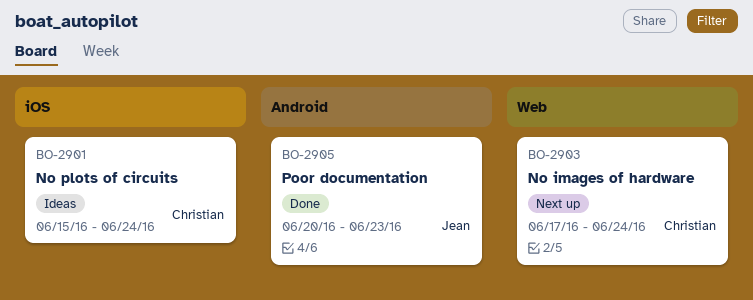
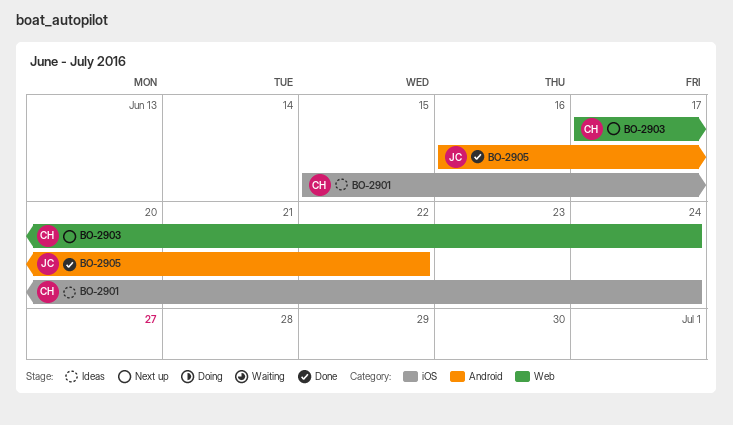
BO-2905, start: Jun 20 -> Jun 16
BO-2905, due: Jun 23 -> Jun 22

